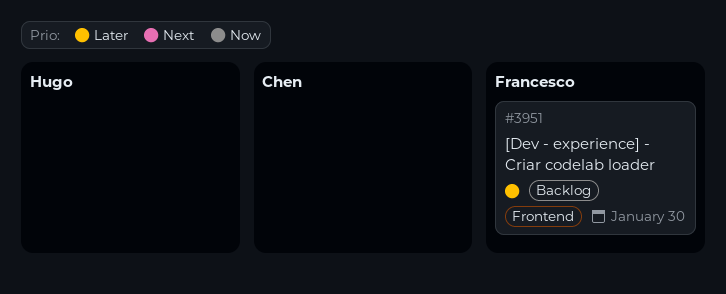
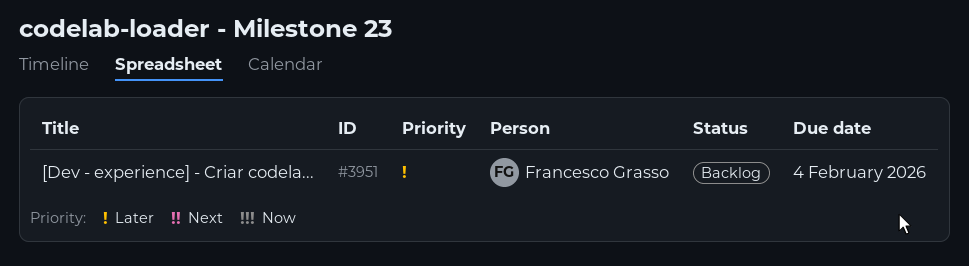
#3951, due: Jan 30 -> Feb 4

